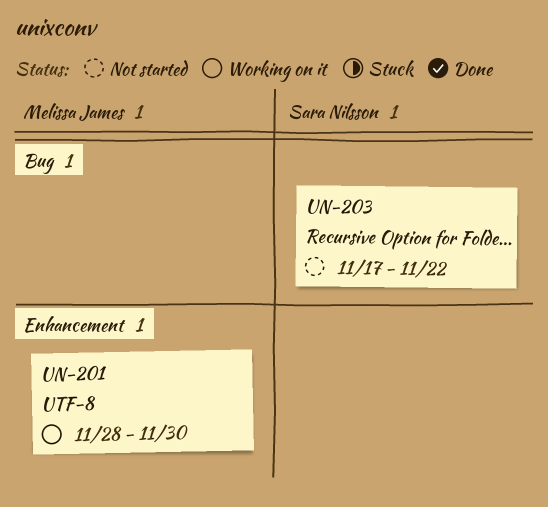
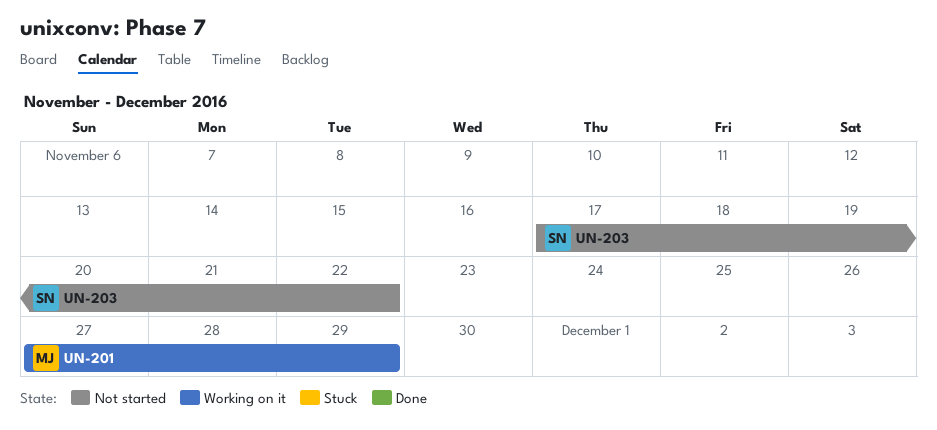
UN-201, start: Nov 28 -> Nov 27
UN-201, due: Nov 30 -> Nov 29

